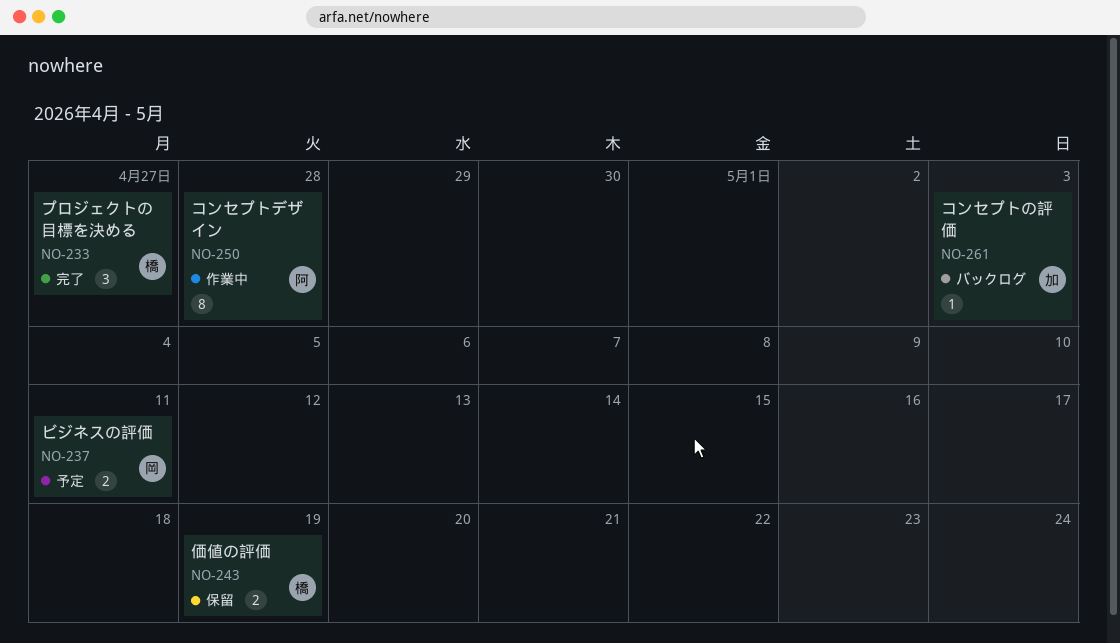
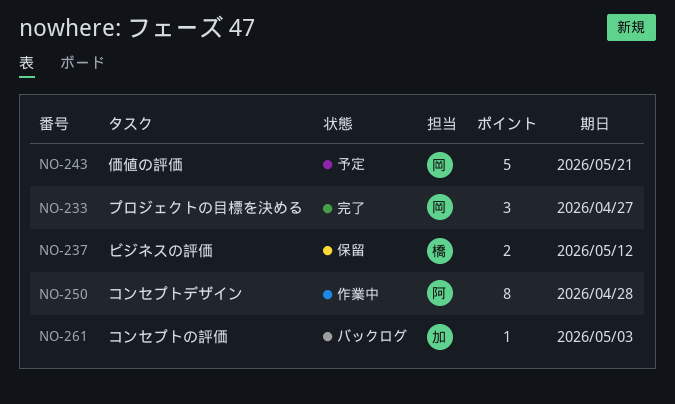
NO-233, owner: 橋 -> 岡
NO-237, status: 予定 -> 保留
NO-237, owner: 岡 -> 橋
NO-237, due: May 11 -> May 12
NO-243, status: 保留 -> 予定
NO-243, owner: 橋 -> 岡
NO-243, estimate: 2 -> 5
NO-243, due: May 19 -> May 21

